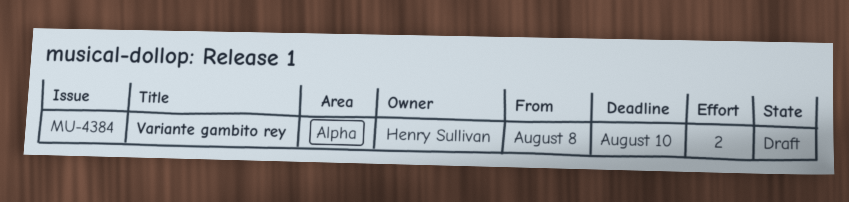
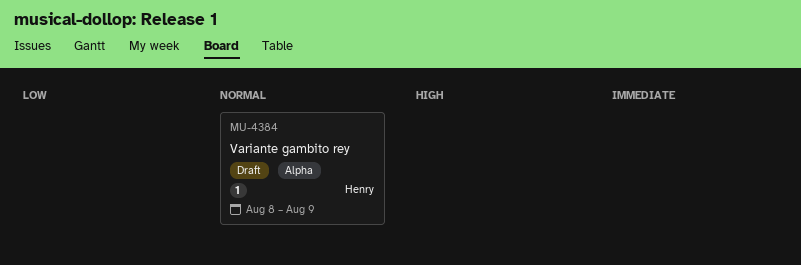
MU-4384, estimate: 2 -> 1
MU-4384, due: Aug 10 -> Aug 9

